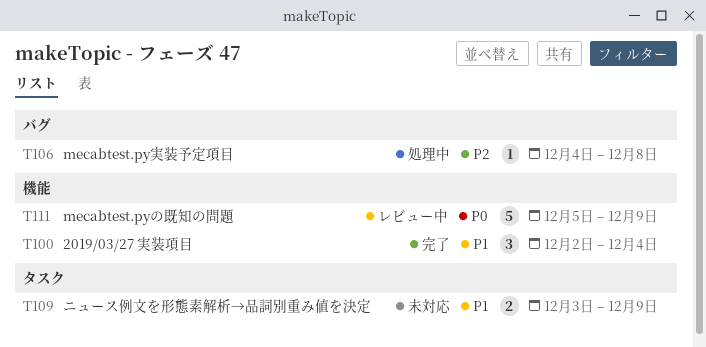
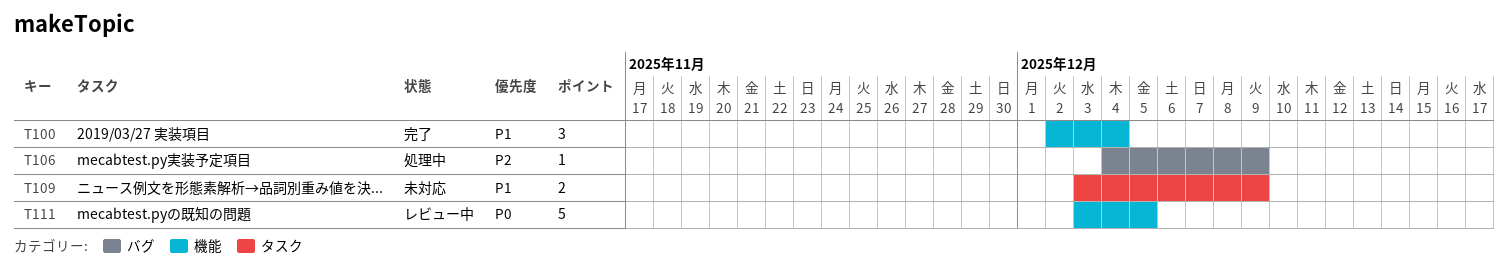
T106, due: Dec 8 -> Dec 9
T111, start: Dec 5 -> Dec 3
T111, due: Dec 9 -> Dec 5

